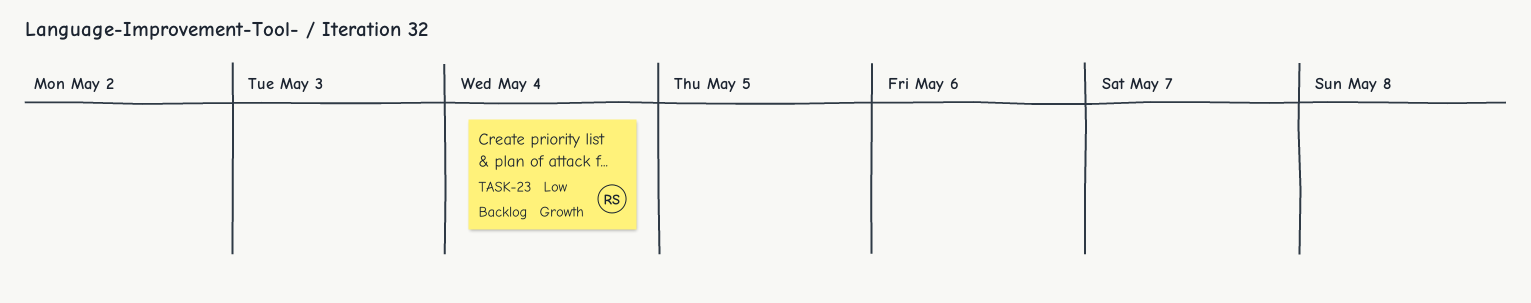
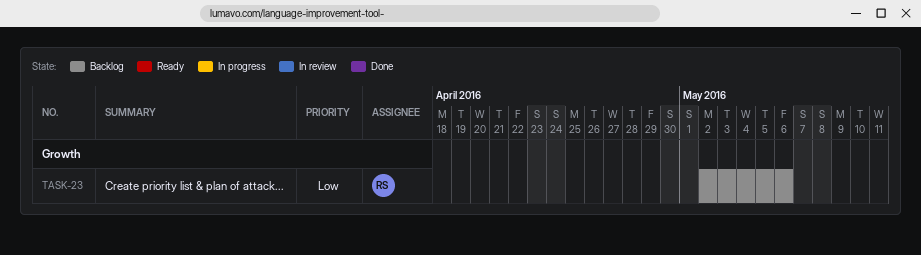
TASK-23, due: May 4 -> May 6

